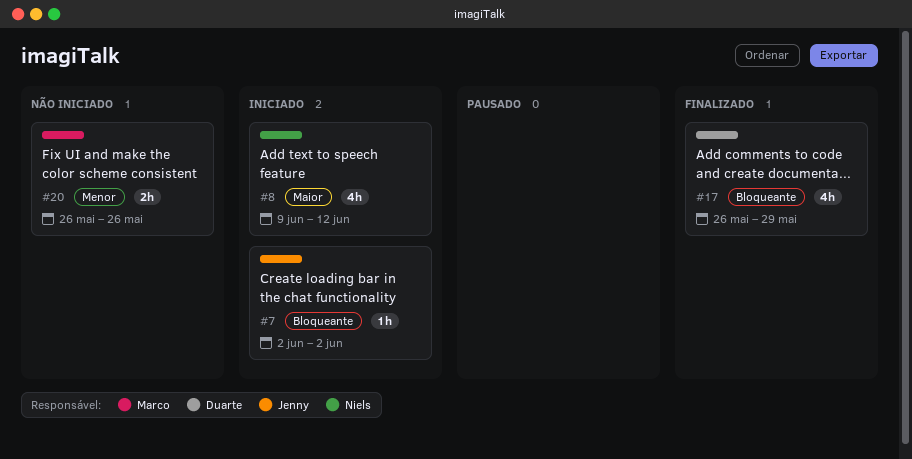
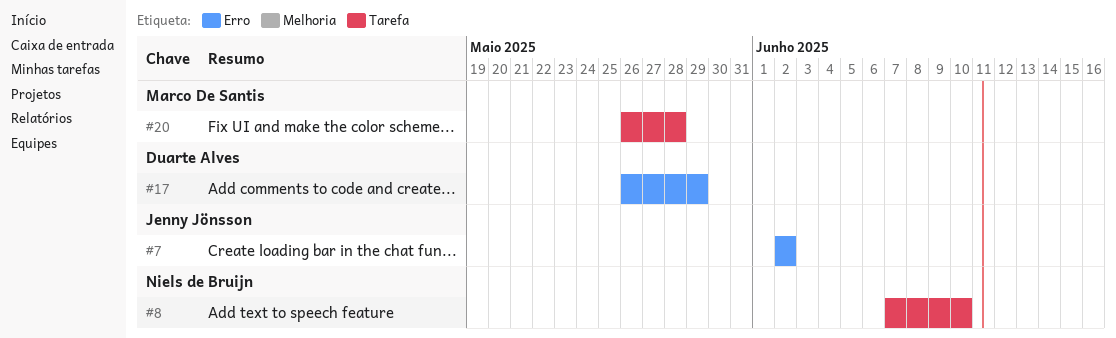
#8, start: Jun 9 -> Jun 7
#8, due: Jun 12 -> Jun 10
#20, due: May 26 -> May 28

